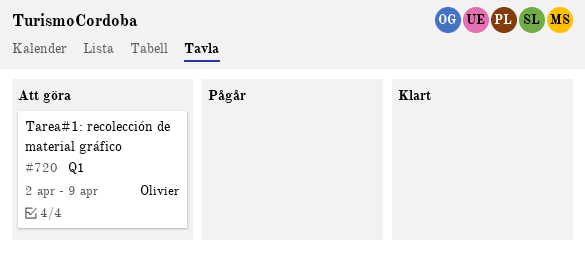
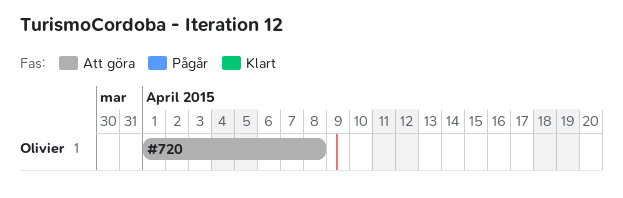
#720, start: Apr 2 -> Apr 1
#720, due: Apr 9 -> Apr 8

